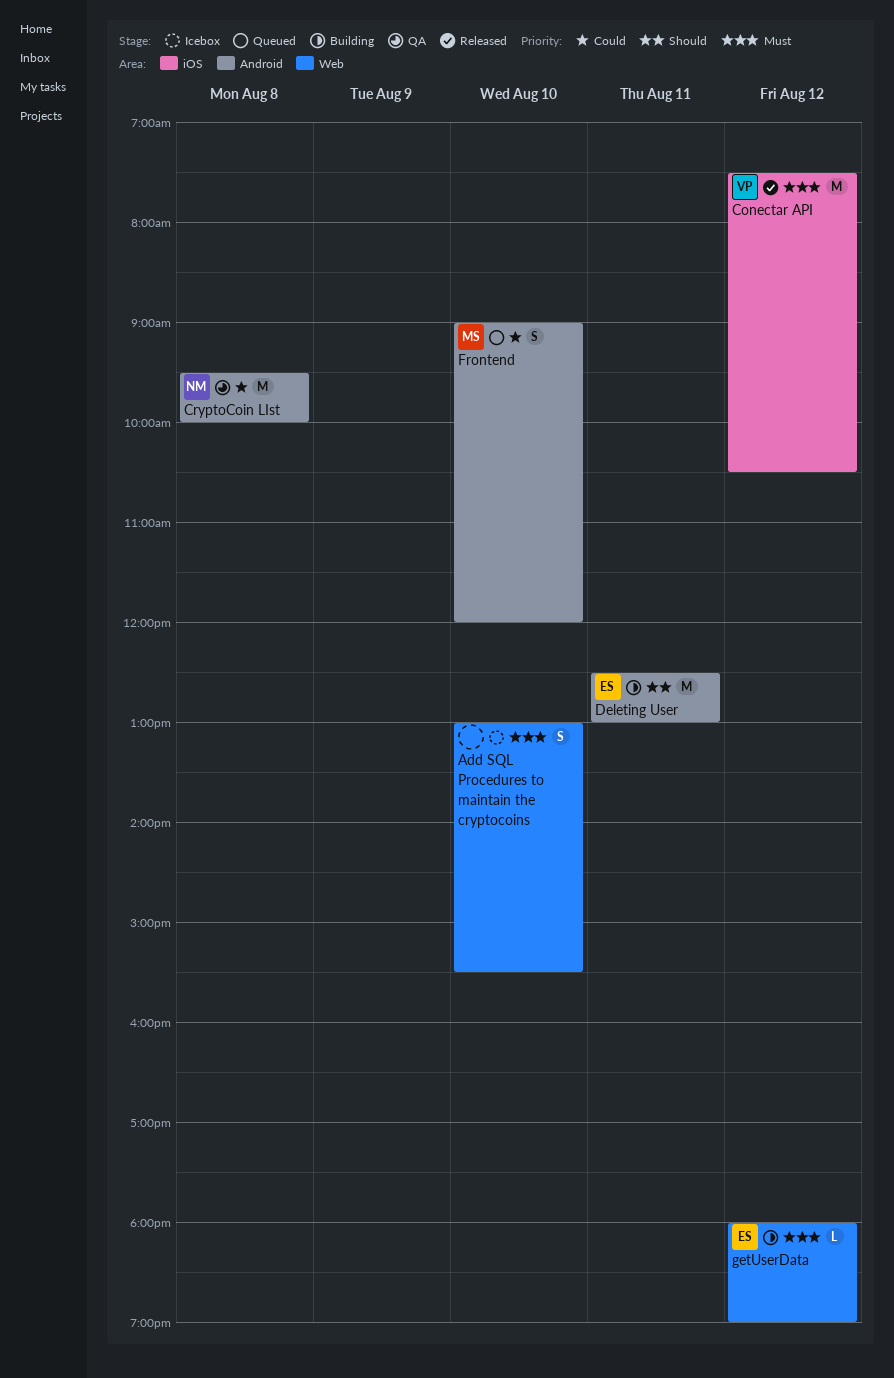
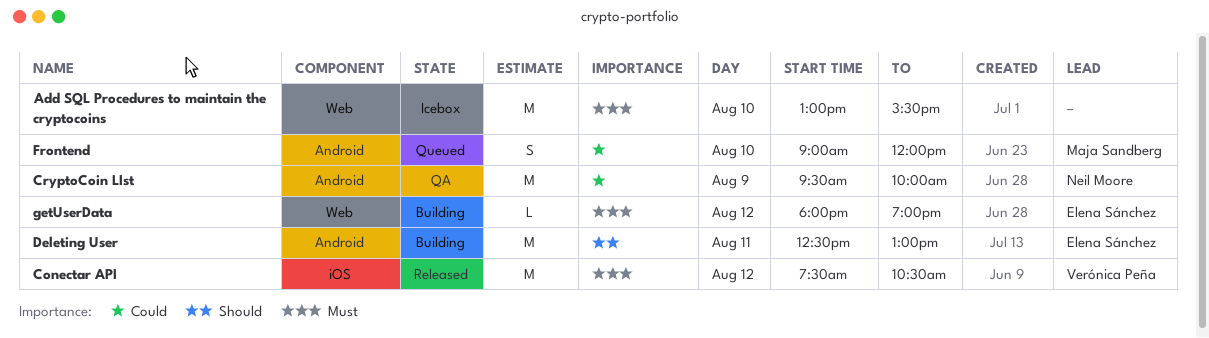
Add SQL Procedures to maintain the cryptocoins, estimate: S -> M
CryptoCoin LIst, day: Aug 8 -> Aug 9

